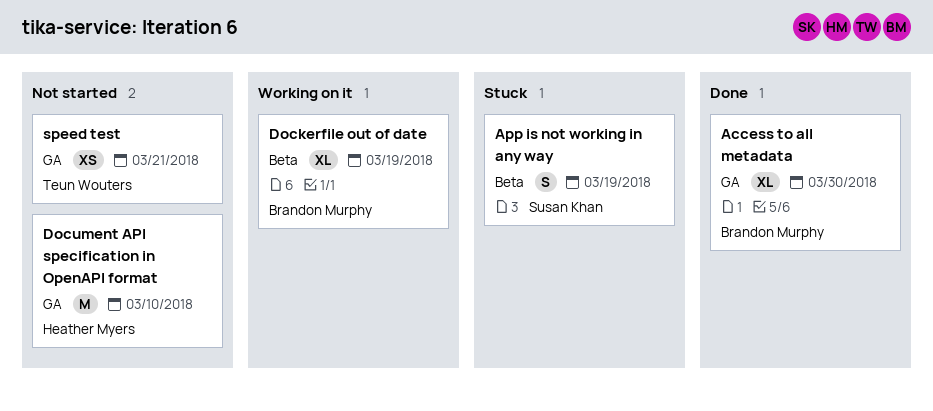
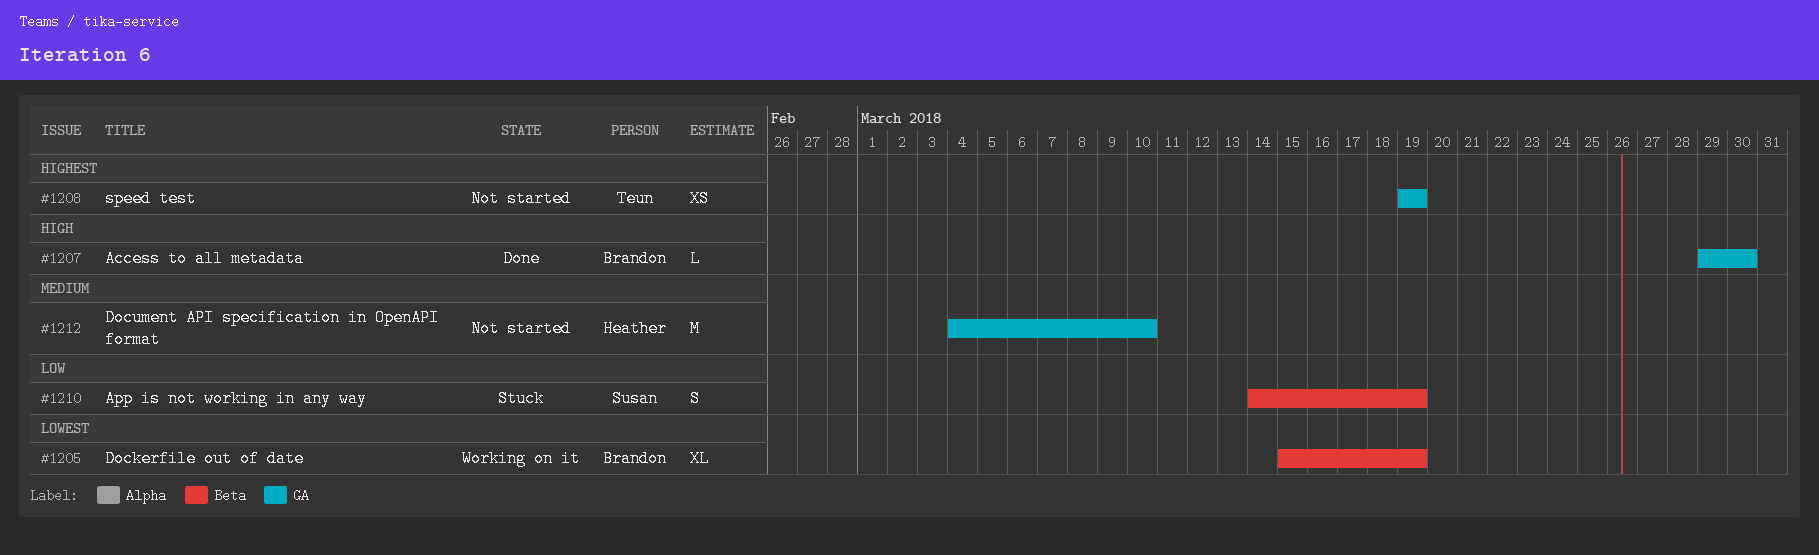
Access to all metadata, estimate: XL -> L
speed test, due: Mar 21 -> Mar 19

